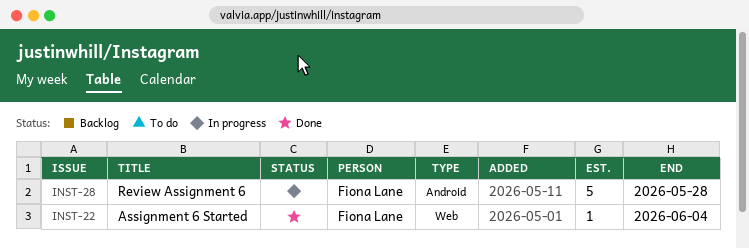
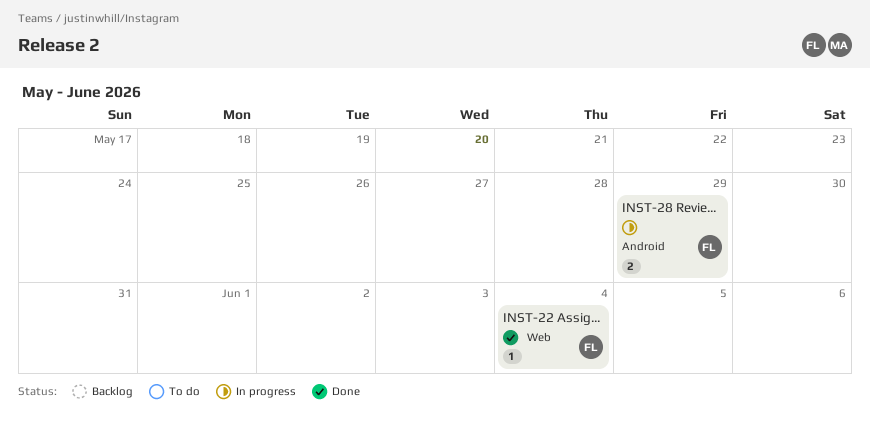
INST-28, estimate: 5 -> 2
INST-28, due: May 28 -> May 29

